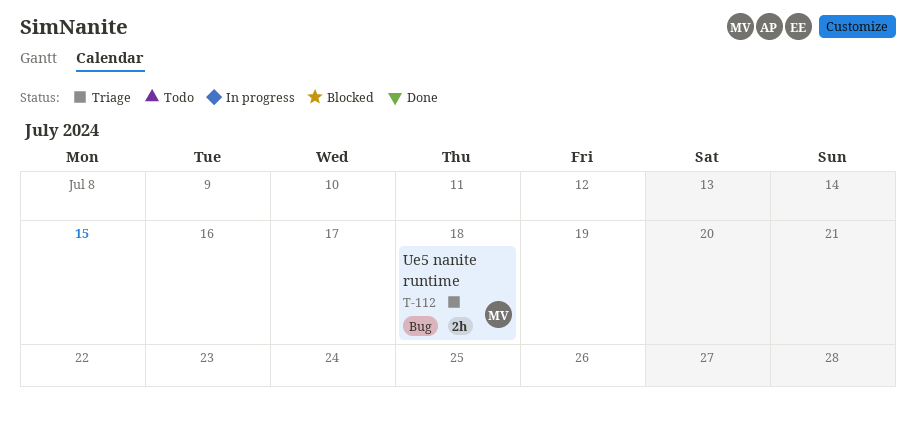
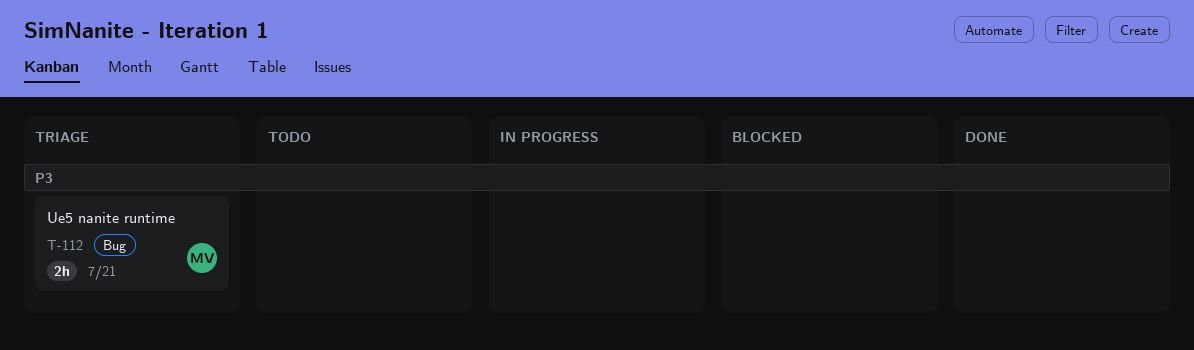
T-112, due: Jul 18 -> Jul 21

